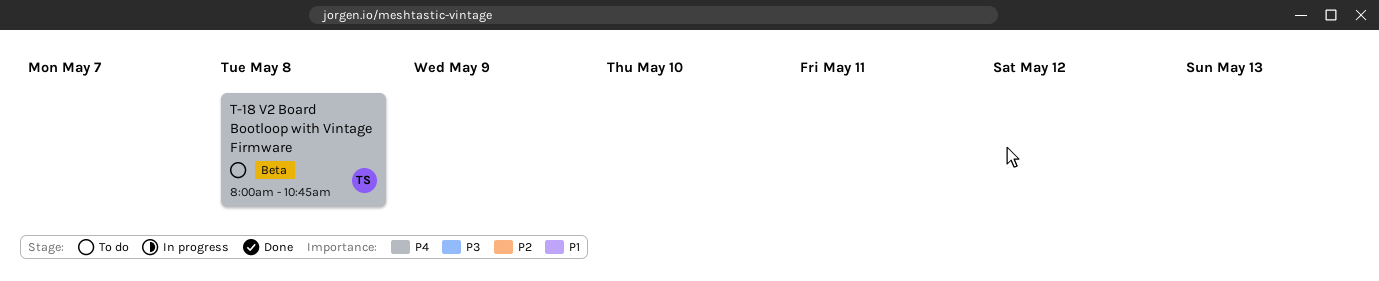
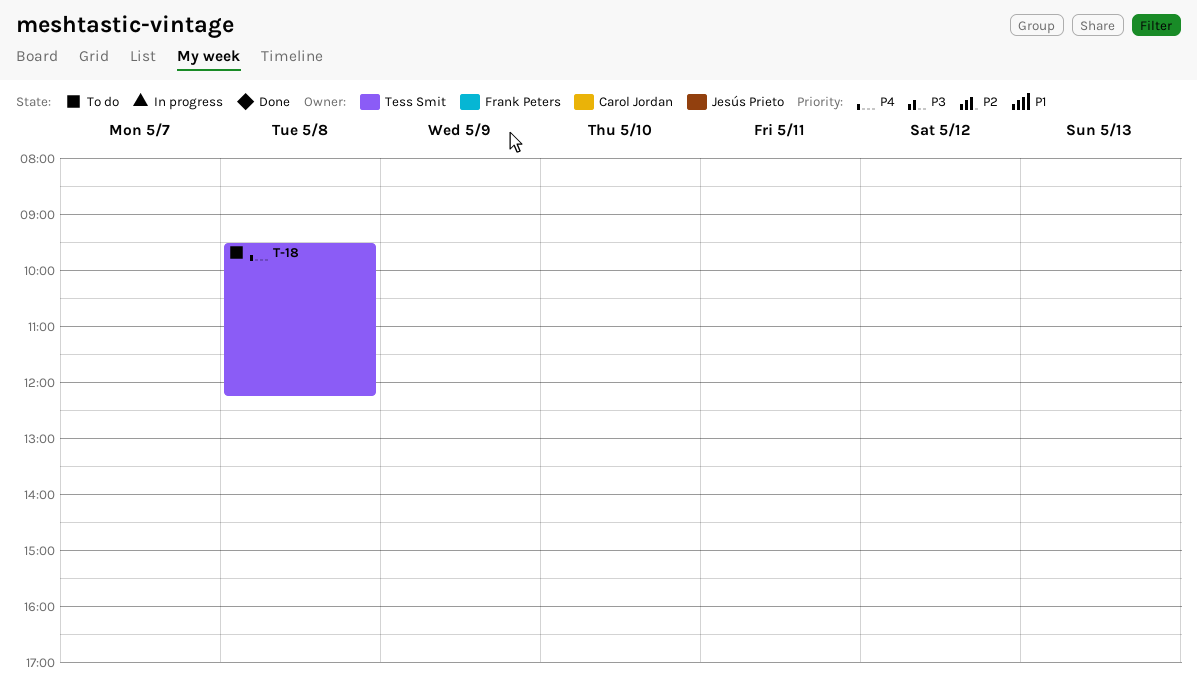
T-18, begins: 08:00 -> 09:30
T-18, ends: 10:45 -> 12:15

